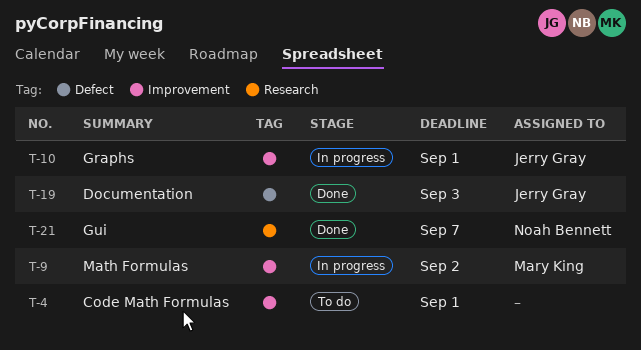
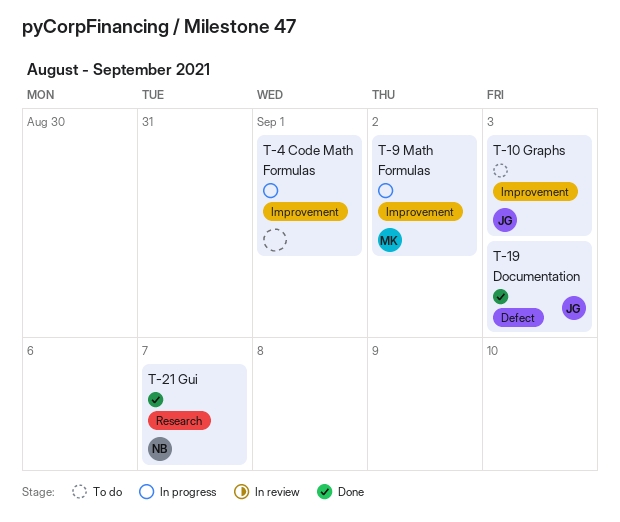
T-4, status: To do -> In progress
T-10, status: In progress -> To do
T-10, due: Sep 1 -> Sep 3

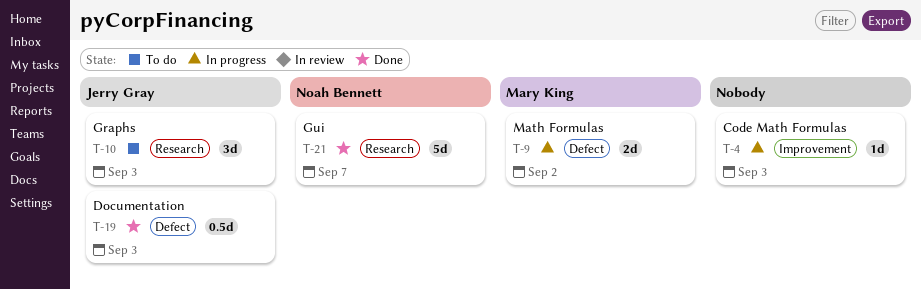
T-4, due: Sep 1 -> Sep 3
T-9, label: Improvement -> Defect
T-10, label: Improvement -> Research

